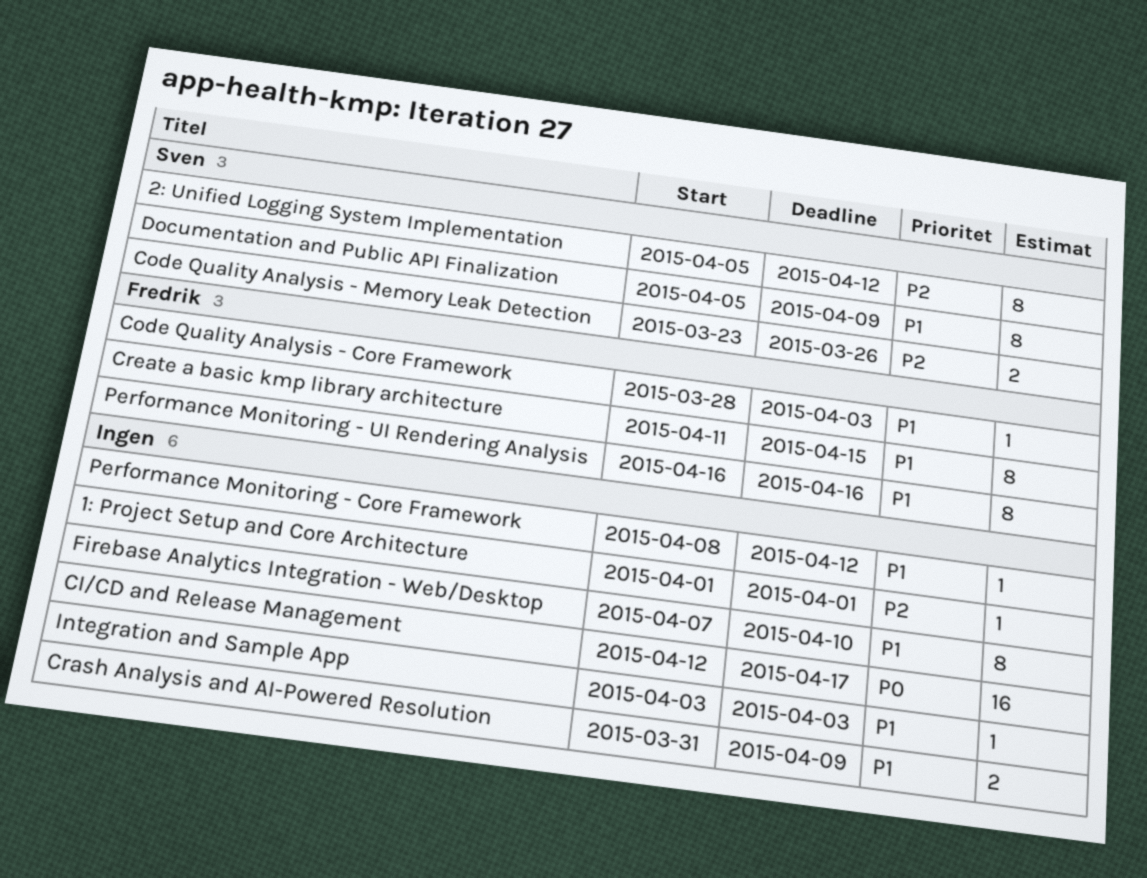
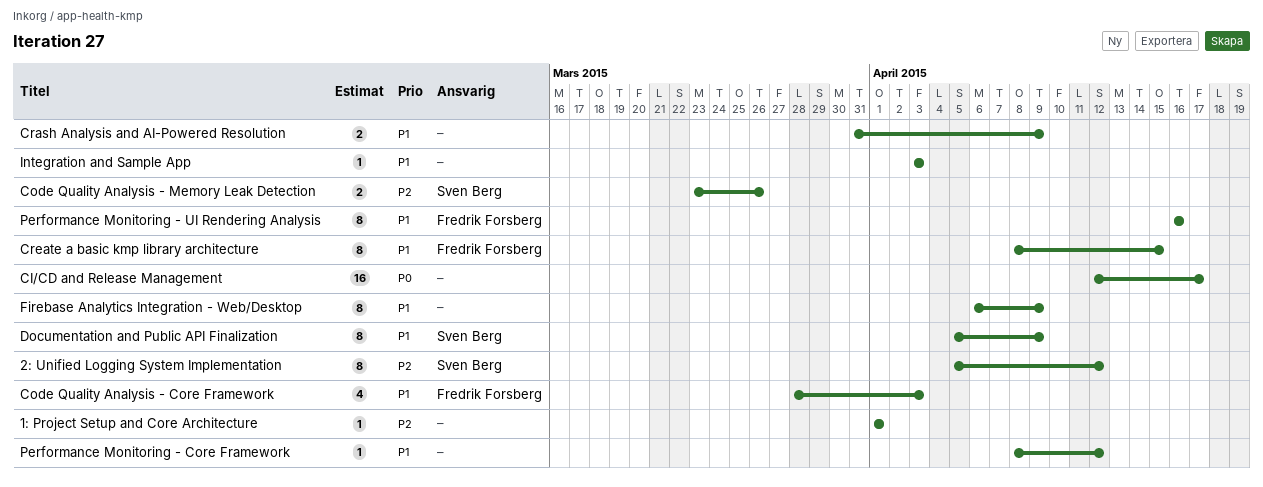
Code Quality Analysis - Core Framework, estimate: 1 -> 4
Create a basic kmp library architecture, start: Apr 11 -> Apr 8
Firebase Analytics Integration - Web/Desktop, start: Apr 7 -> Apr 6
Firebase Analytics Integration - Web/Desktop, due: Apr 10 -> Apr 9

